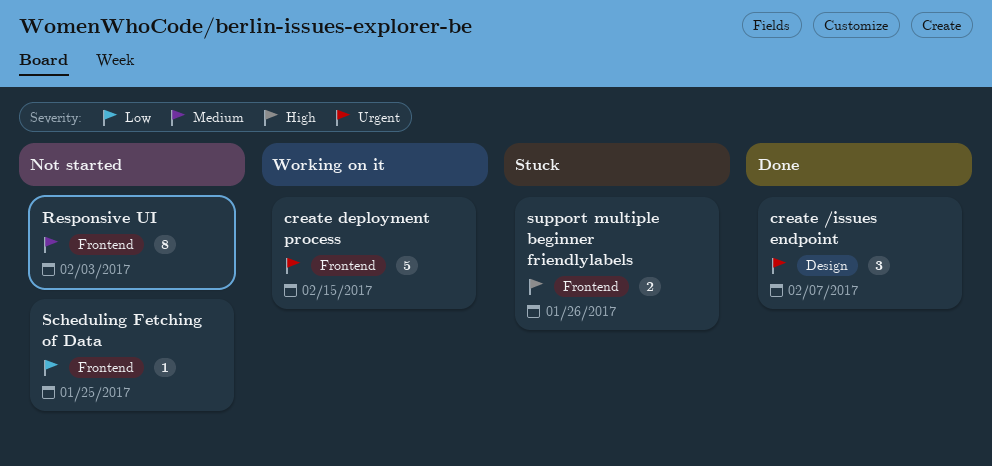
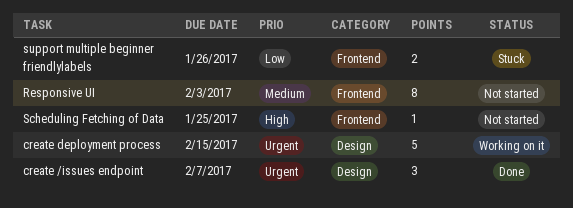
create deployment process, label: Frontend -> Design
Scheduling Fetching of Data, priority: Low -> High
support multiple beginner friendlylabels, priority: High -> Low

